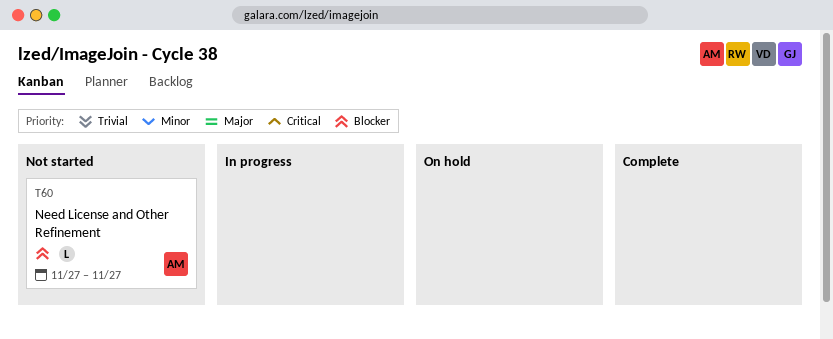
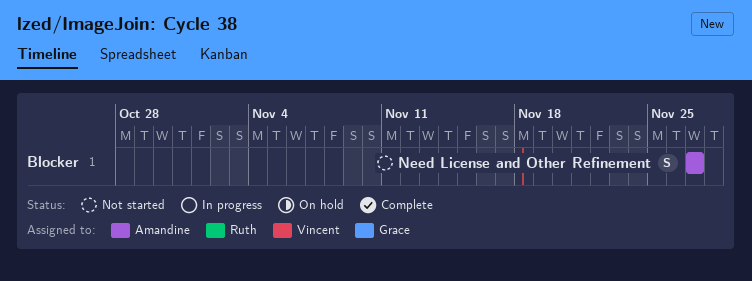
Need License and Other Refinement, estimate: L -> S

